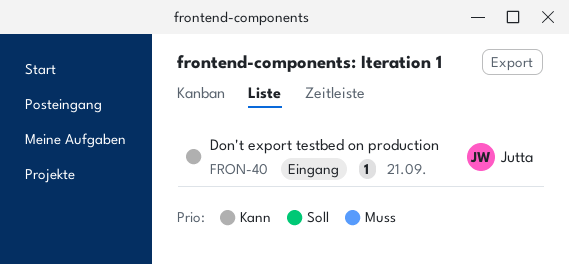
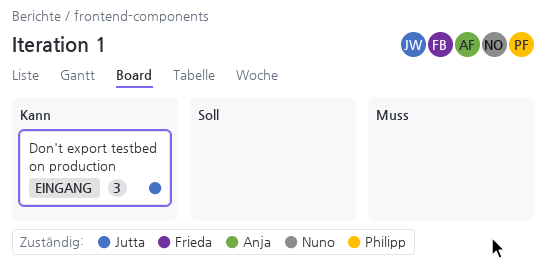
Don't export testbed on production, estimate: 1 -> 3

